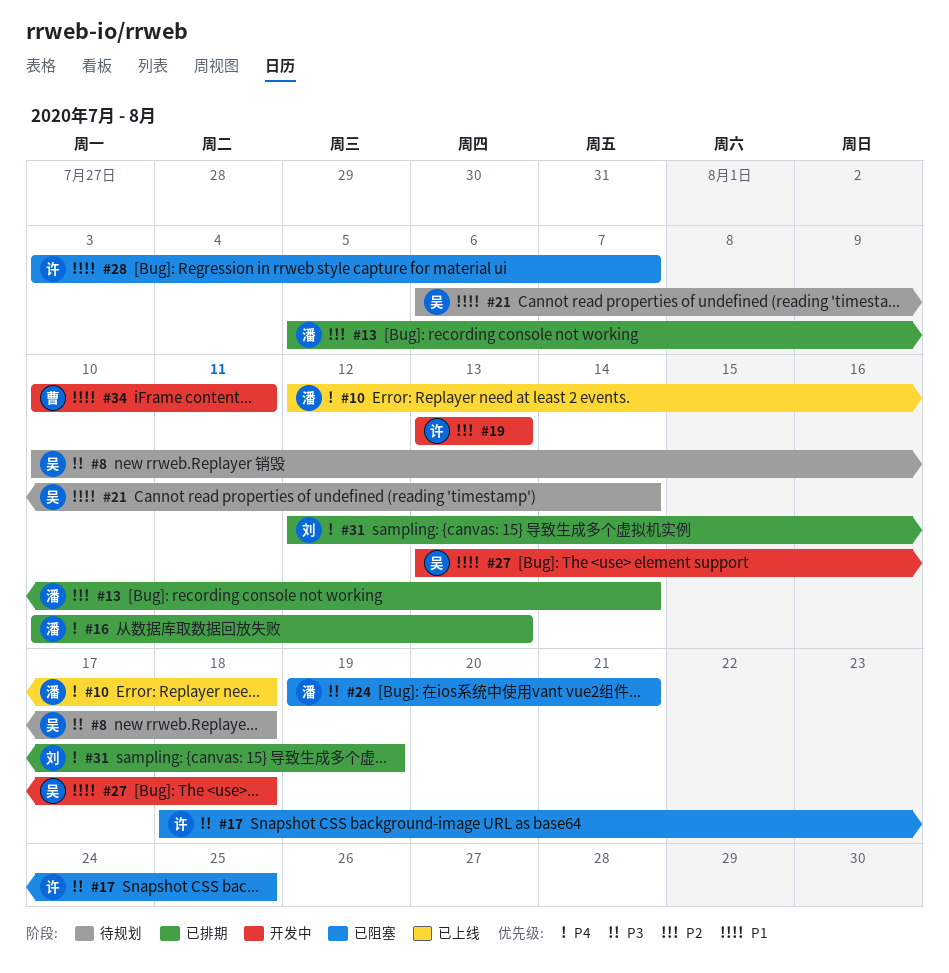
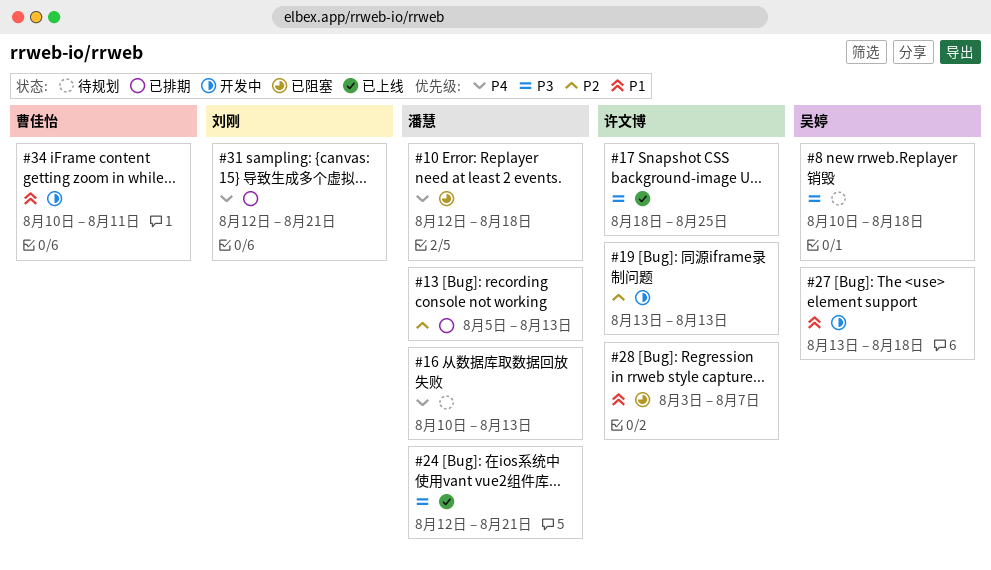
#10, status: 已上线 -> 已阻塞
#13, due: Aug 14 -> Aug 13
#16, status: 已排期 -> 待规划
#17, status: 已阻塞 -> 已上线
#21: present -> none
#24, status: 已阻塞 -> 已上线
#24, start: Aug 19 -> Aug 12
#31, due: Aug 19 -> Aug 21

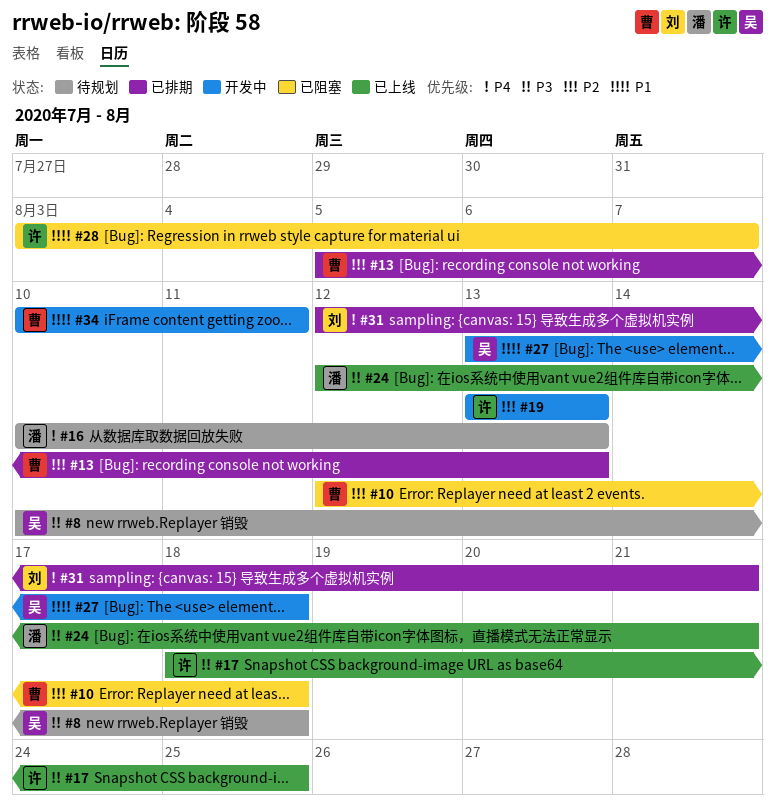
#10, owner: 潘慧 -> 曹佳怡
#10, priority: P4 -> P2
#13, owner: 潘慧 -> 曹佳怡

